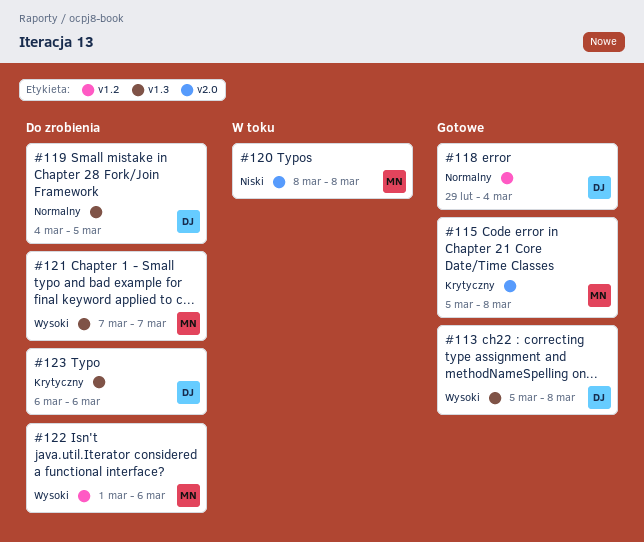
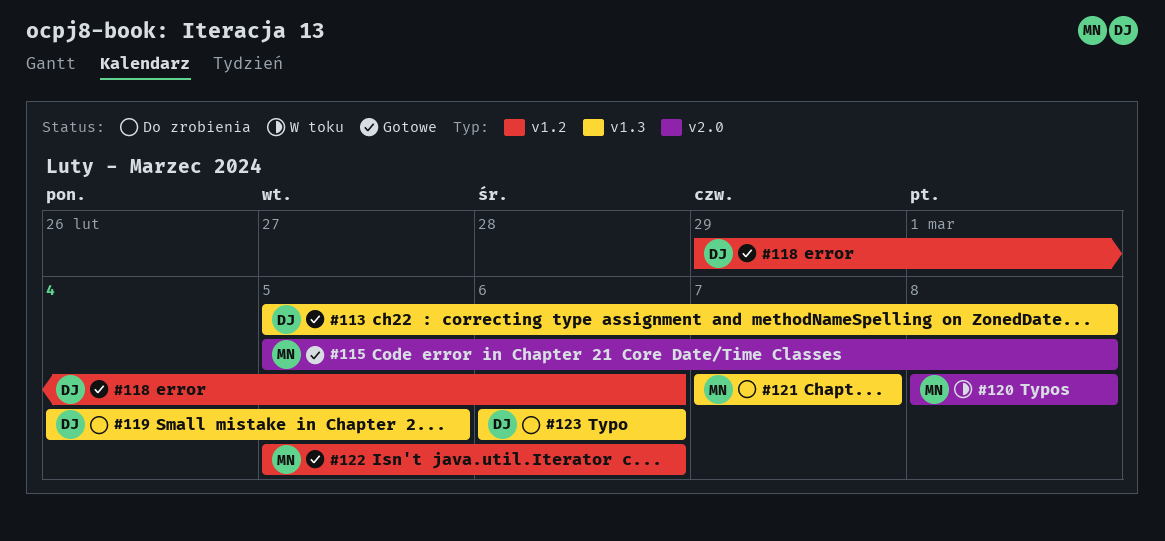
#118, due: Mar 4 -> Mar 6
#122, status: Do zrobienia -> Gotowe
#122, start: Mar 1 -> Mar 5

